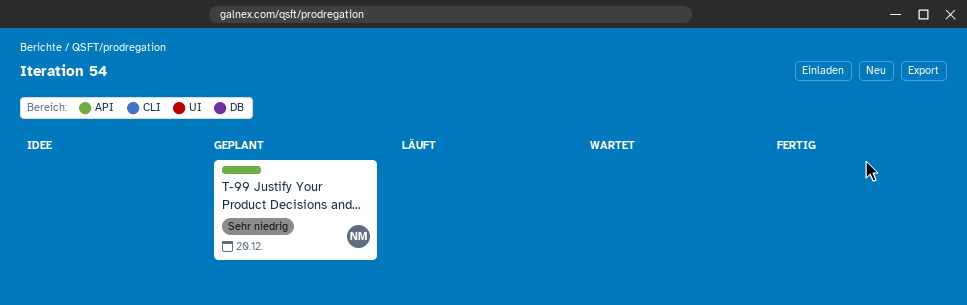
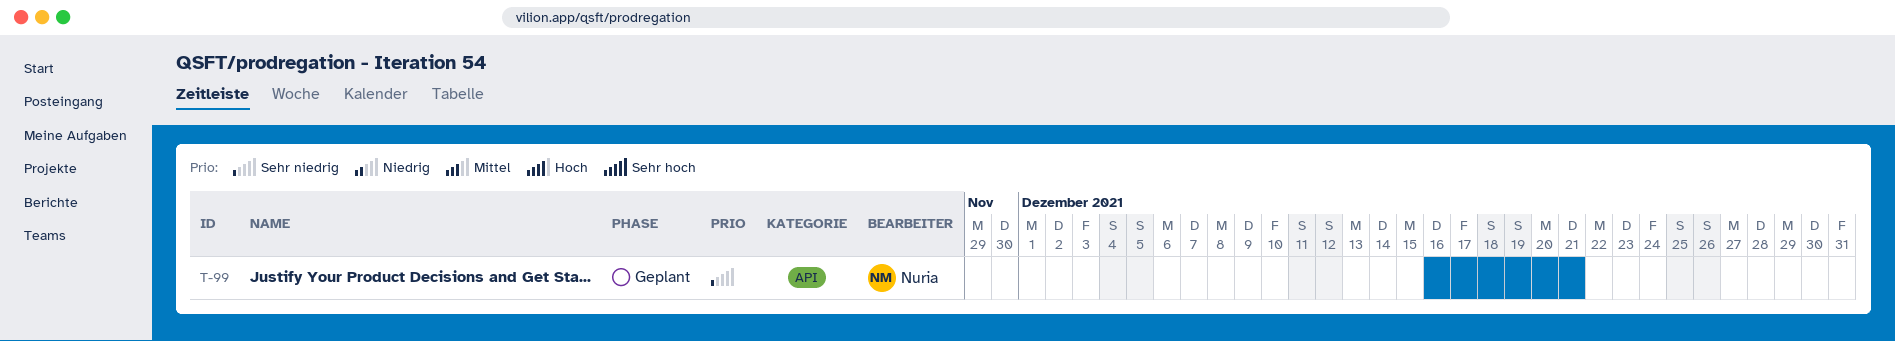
T-99, due: Dec 20 -> Dec 21

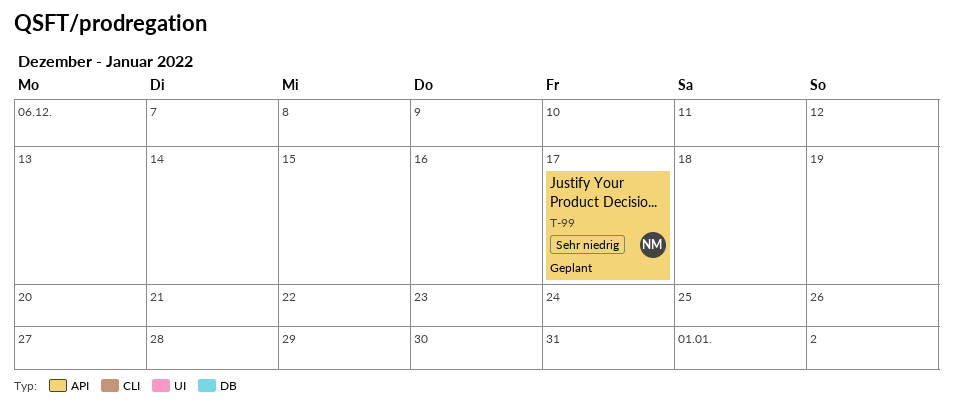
T-99, due: Dec 21 -> Dec 17

